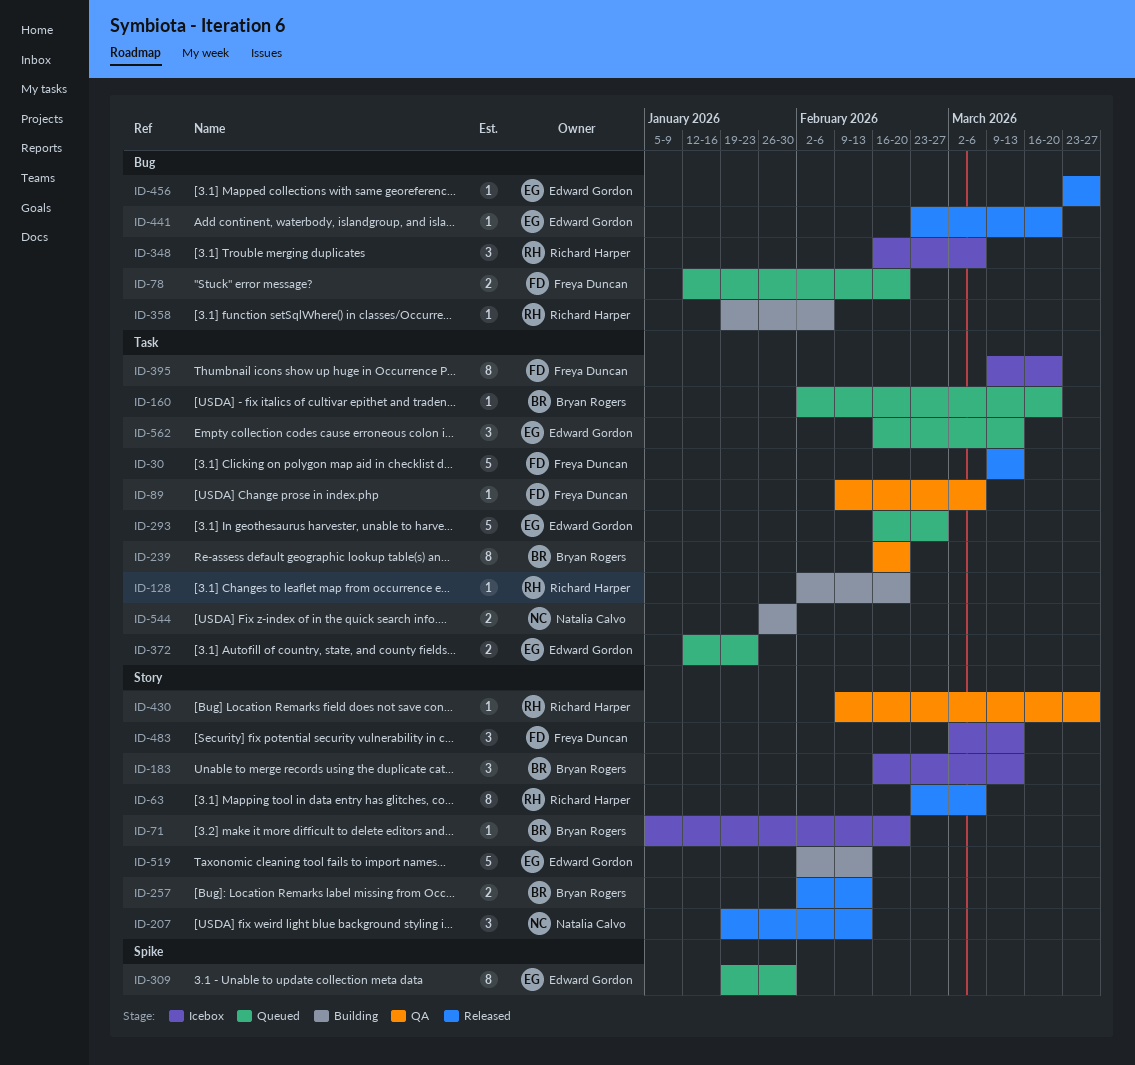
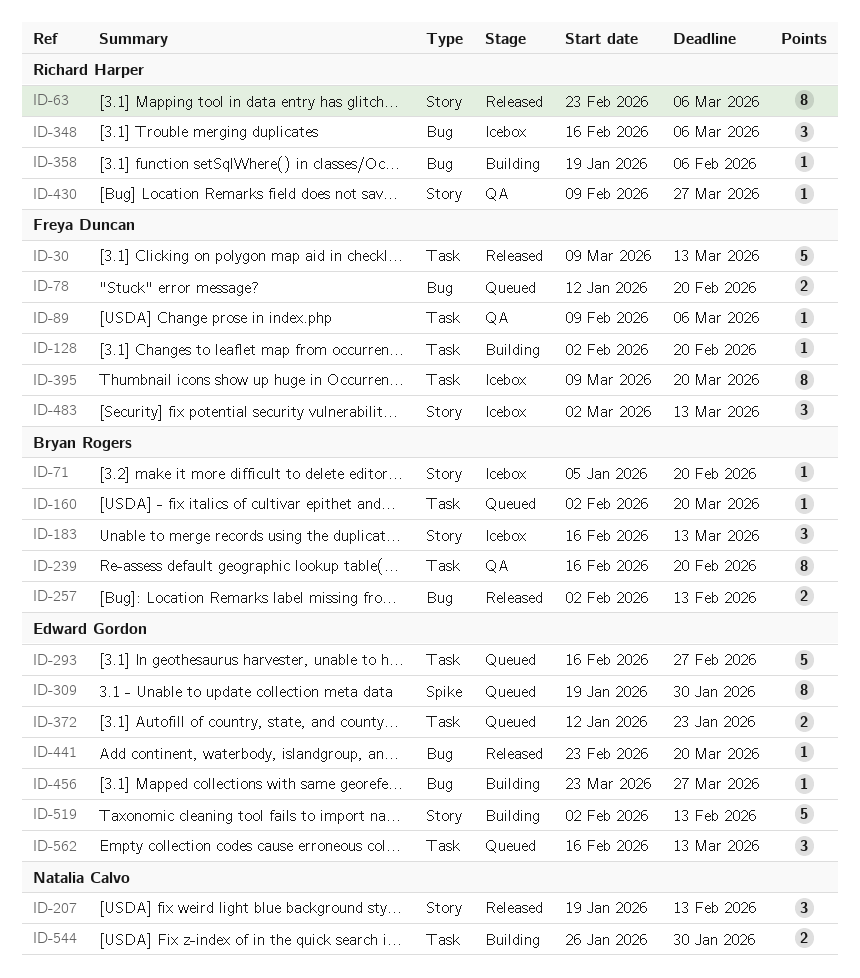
ID-128, owner: Richard Harper -> Freya Duncan
ID-257, label: Story -> Bug
ID-456, status: Released -> Building

